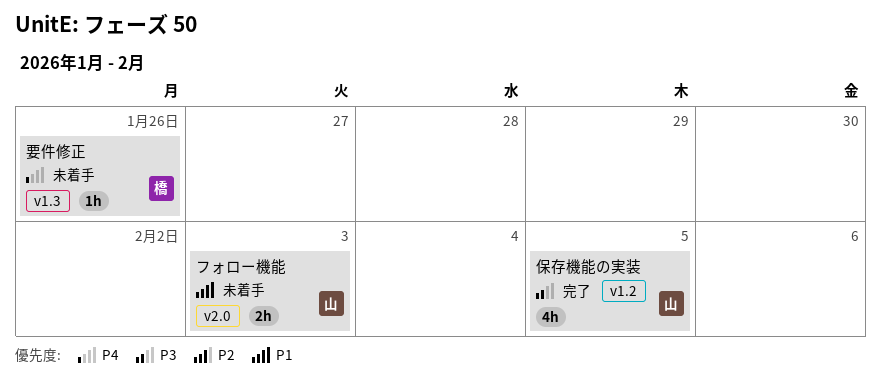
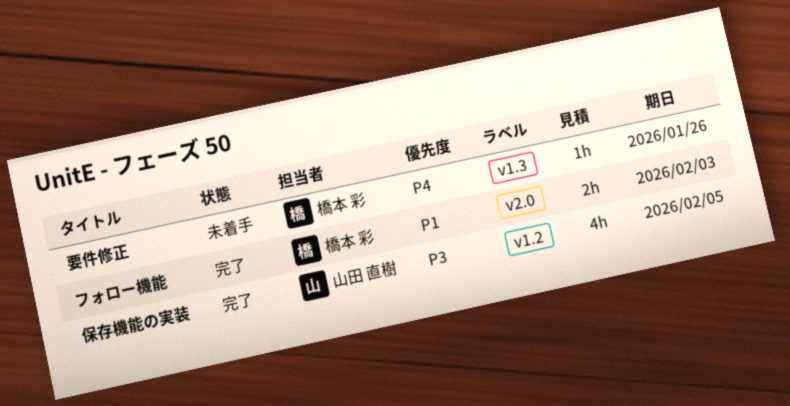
フォロー機能, status: 未着手 -> 完了
フォロー機能, owner: 山田 直樹 -> 橋本 彩

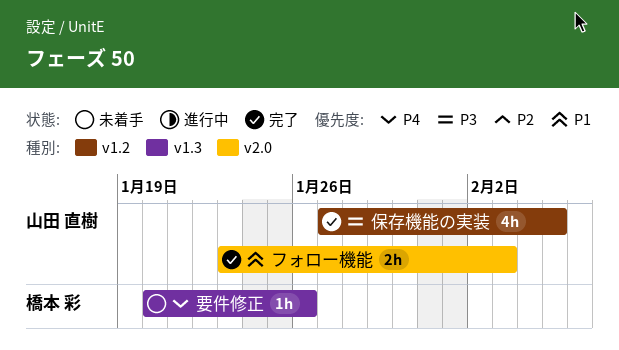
フォロー機能, owner: 橋本 彩 -> 山田 直樹

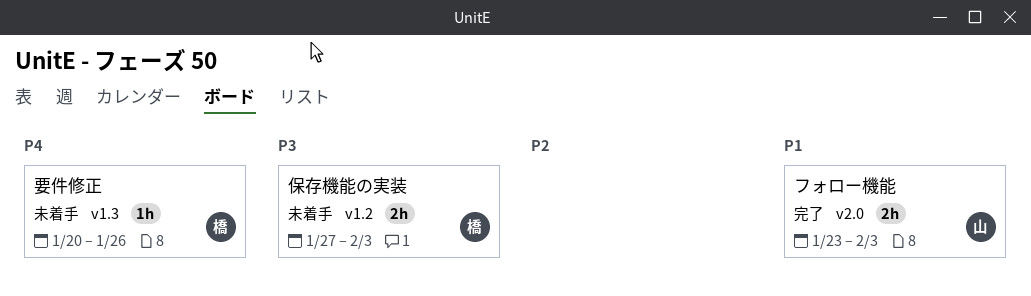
保存機能の実装, status: 完了 -> 未着手
保存機能の実装, owner: 山田 直樹 -> 橋本 彩
保存機能の実装, estimate: 4h -> 2h
保存機能の実装, due: Feb 5 -> Feb 3

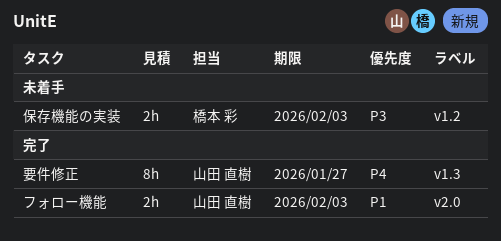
要件修正, status: 未着手 -> 完了
要件修正, owner: 橋本 彩 -> 山田 直樹
要件修正, estimate: 1h -> 8h
要件修正, due: Jan 26 -> Jan 27

